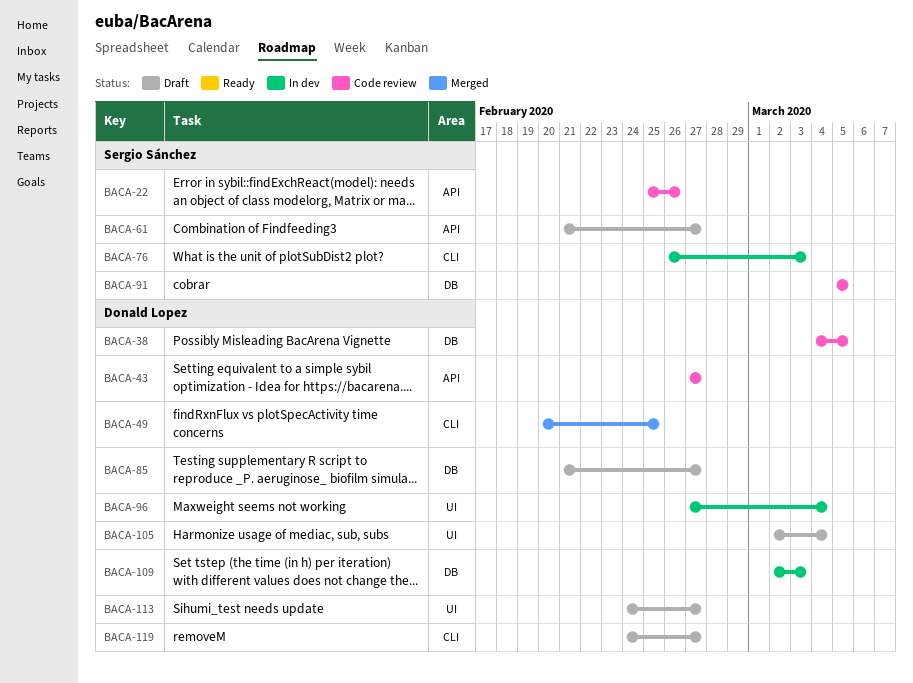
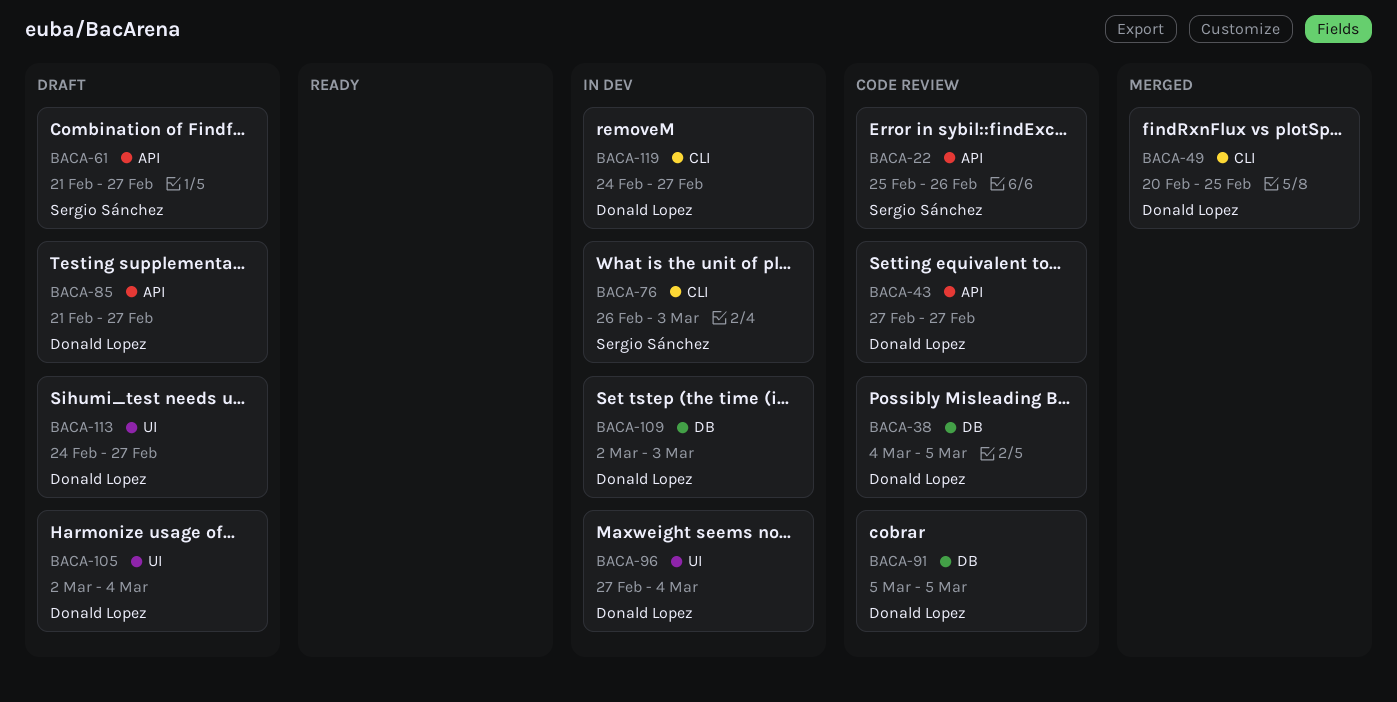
BACA-85, label: DB -> API
BACA-91, owner: Sergio Sánchez -> Donald Lopez
BACA-119, status: Draft -> In dev

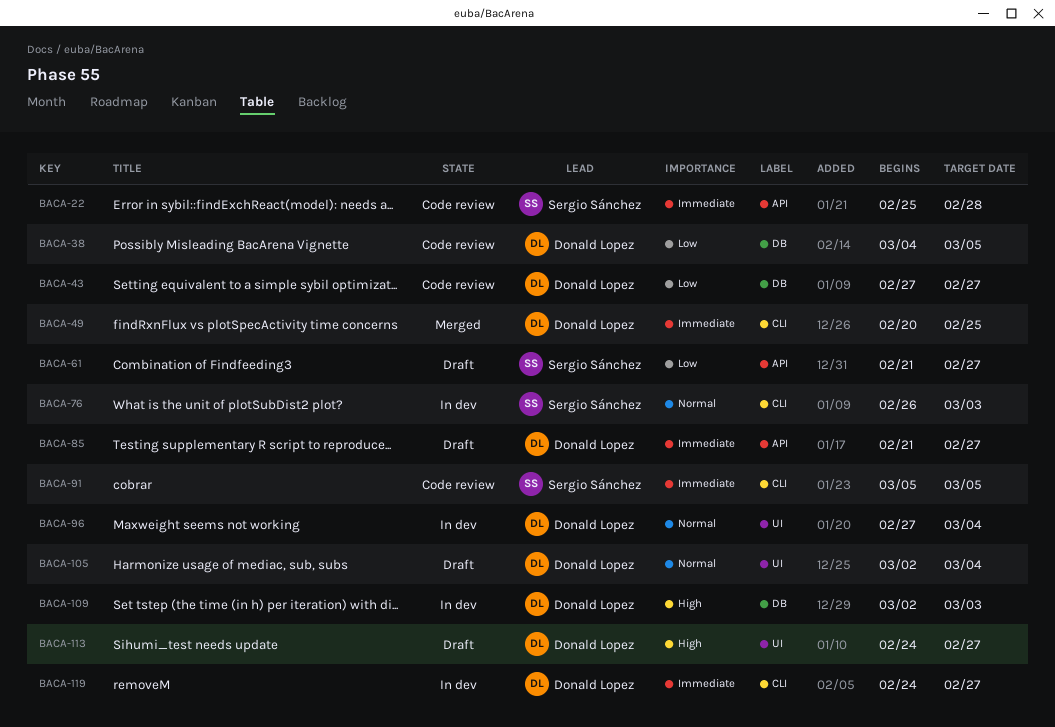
BACA-22, due: Feb 26 -> Feb 28
BACA-43, label: API -> DB
BACA-91, owner: Donald Lopez -> Sergio Sánchez
BACA-91, label: DB -> CLI

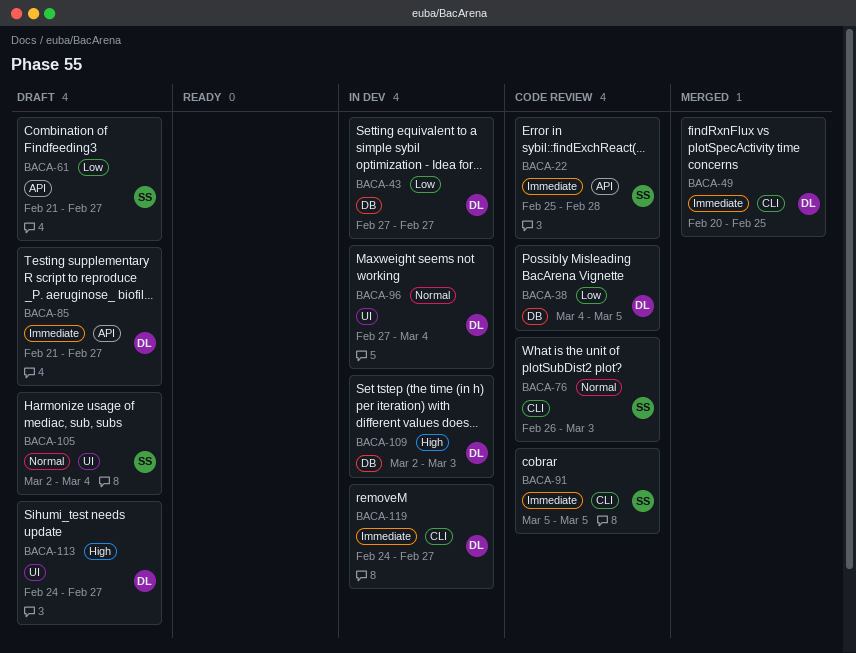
BACA-43, status: Code review -> In dev
BACA-76, status: In dev -> Code review
BACA-105, owner: Donald Lopez -> Sergio Sánchez

